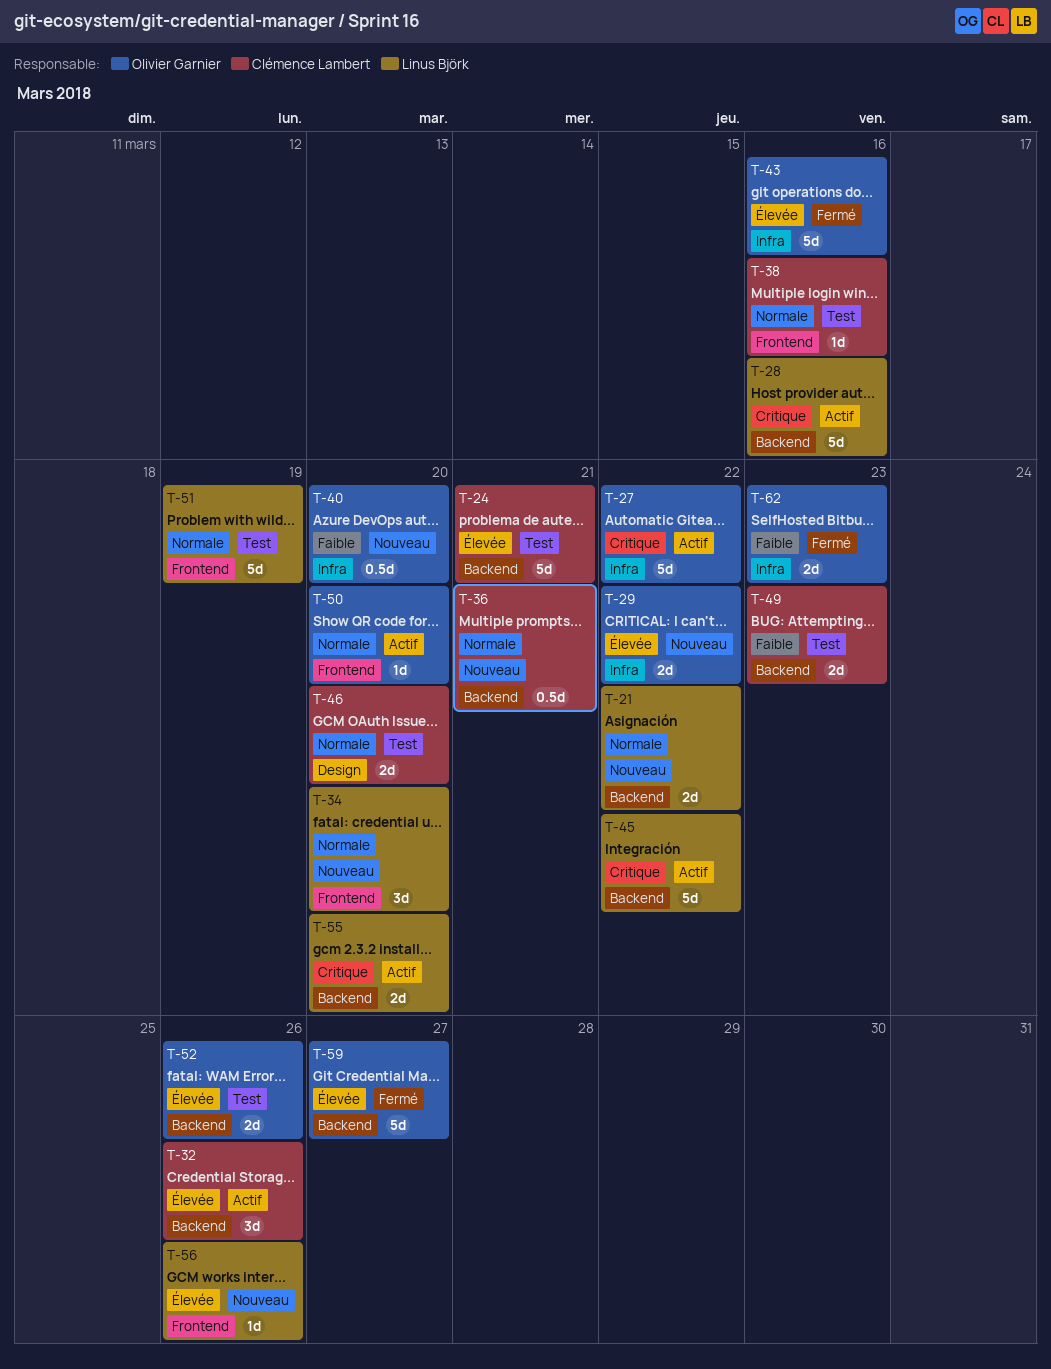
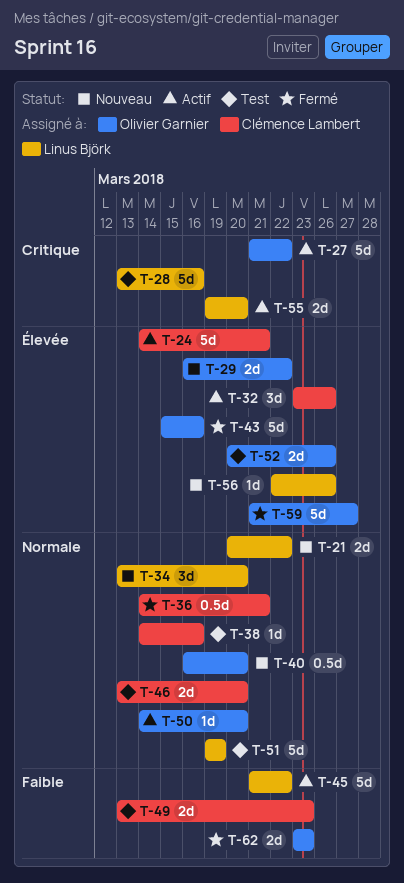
T-24, status: Test -> Actif
T-28, status: Actif -> Test
T-36, status: Nouveau -> Fermé
T-40, priority: Faible -> Normale
T-45, priority: Critique -> Faible

